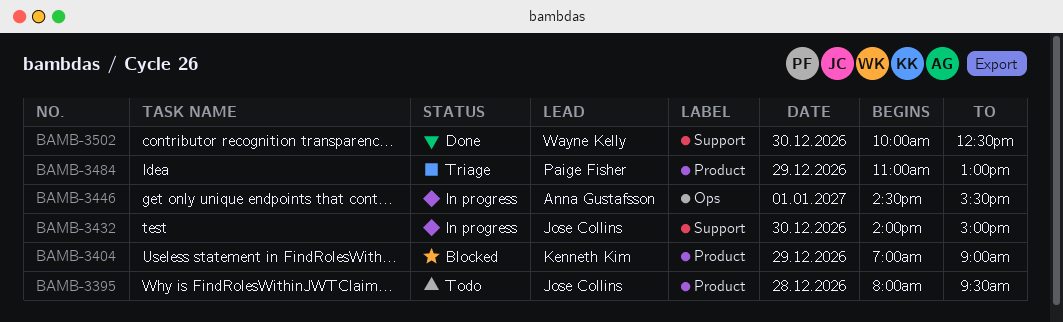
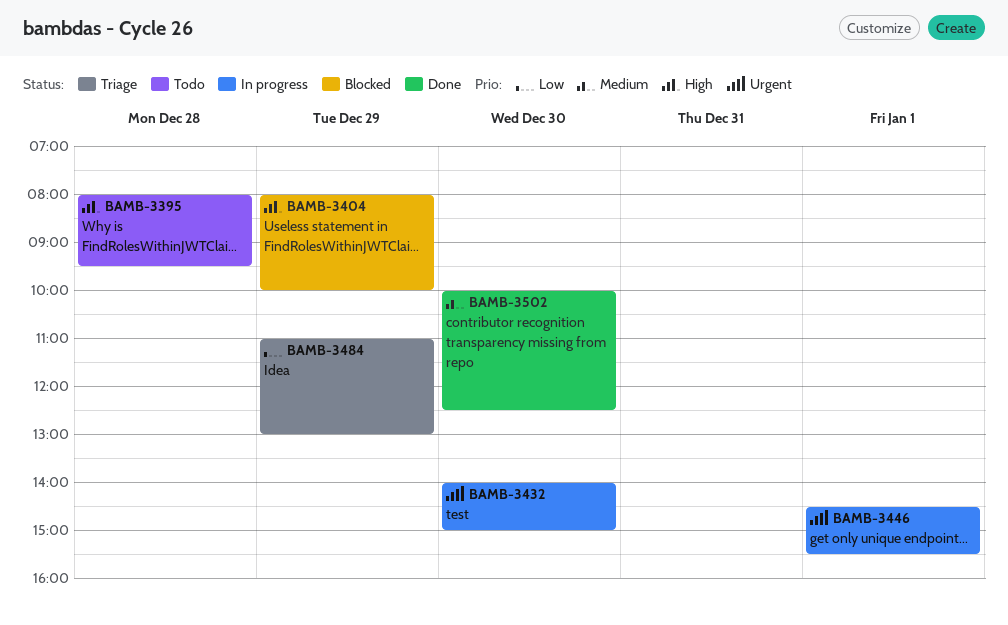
BAMB-3404, begins: 07:00 -> 08:00
BAMB-3404, ends: 09:00 -> 10:00

